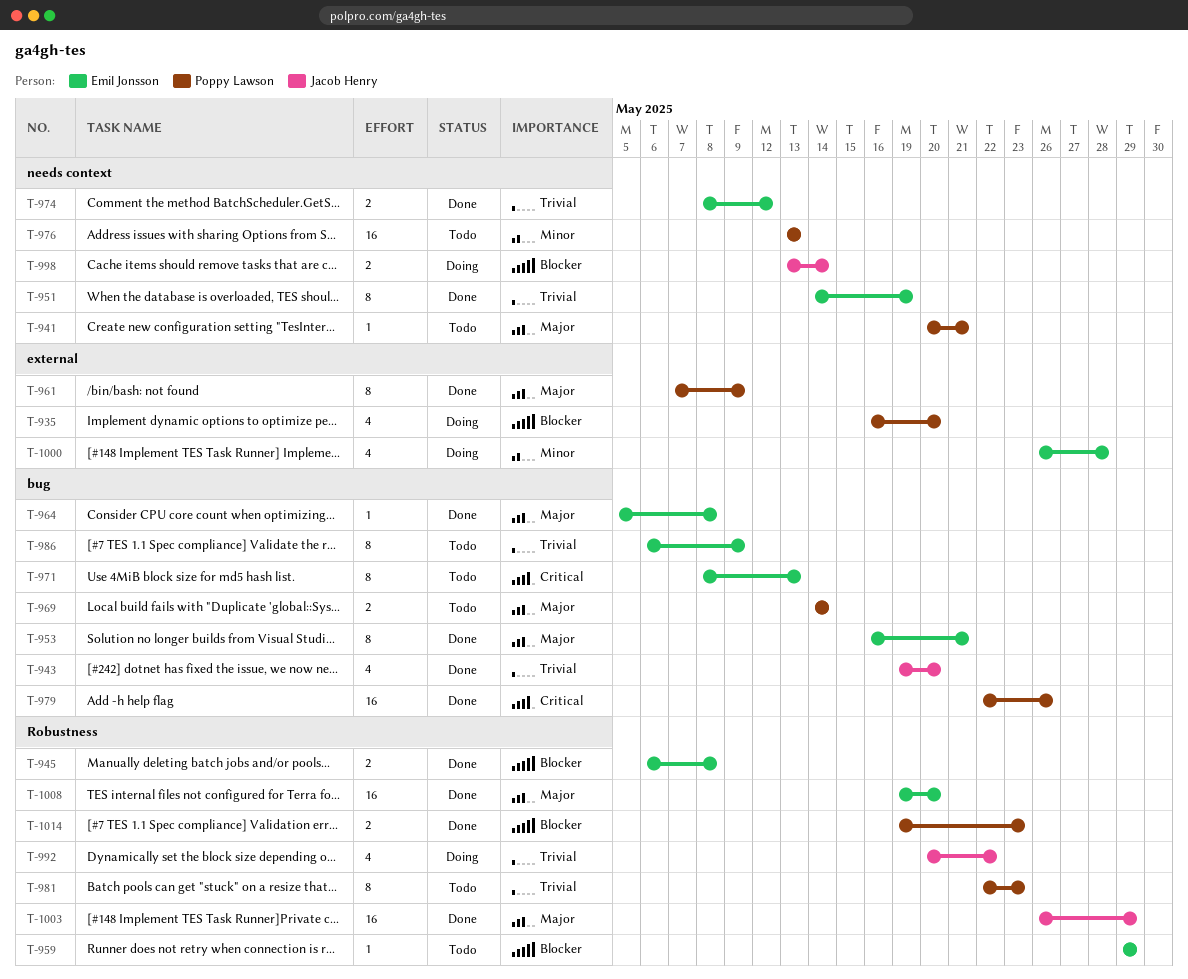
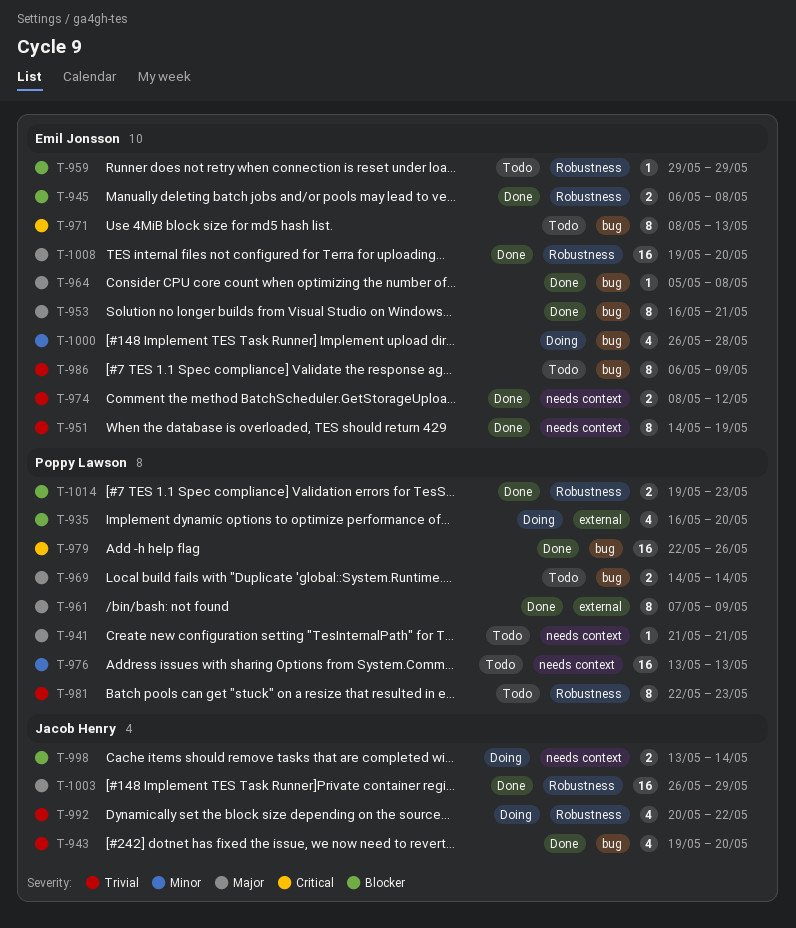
T-941, start: May 20 -> May 21
T-1000, label: external -> bug

